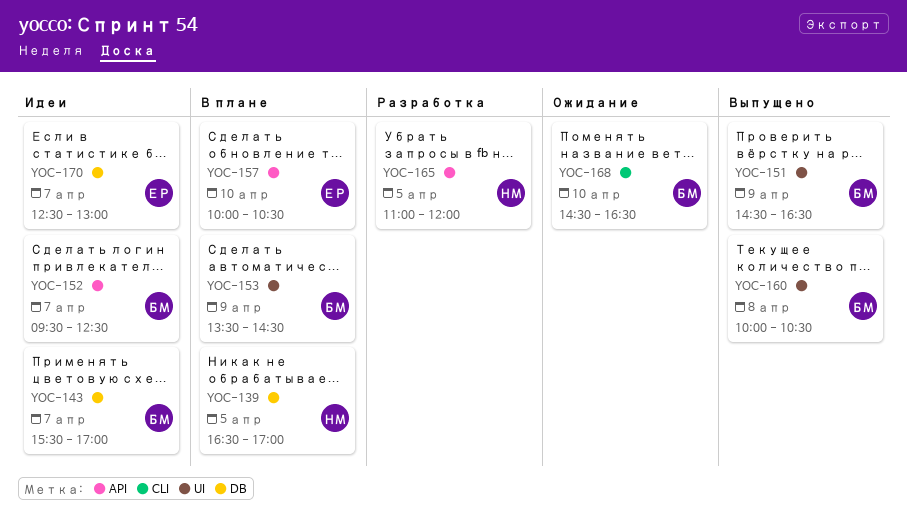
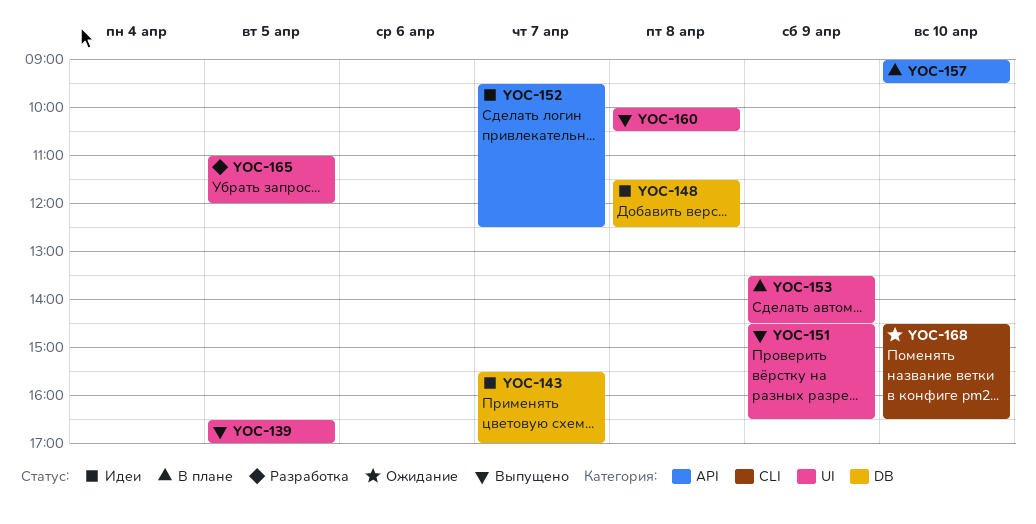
YOC-139, status: В плане -> Выпущено
YOC-139, label: DB -> UI
YOC-148: none -> present
YOC-157, begins: 10:00 -> 09:00
YOC-157, ends: 10:30 -> 09:30
YOC-165, label: API -> UI
YOC-170: present -> none

